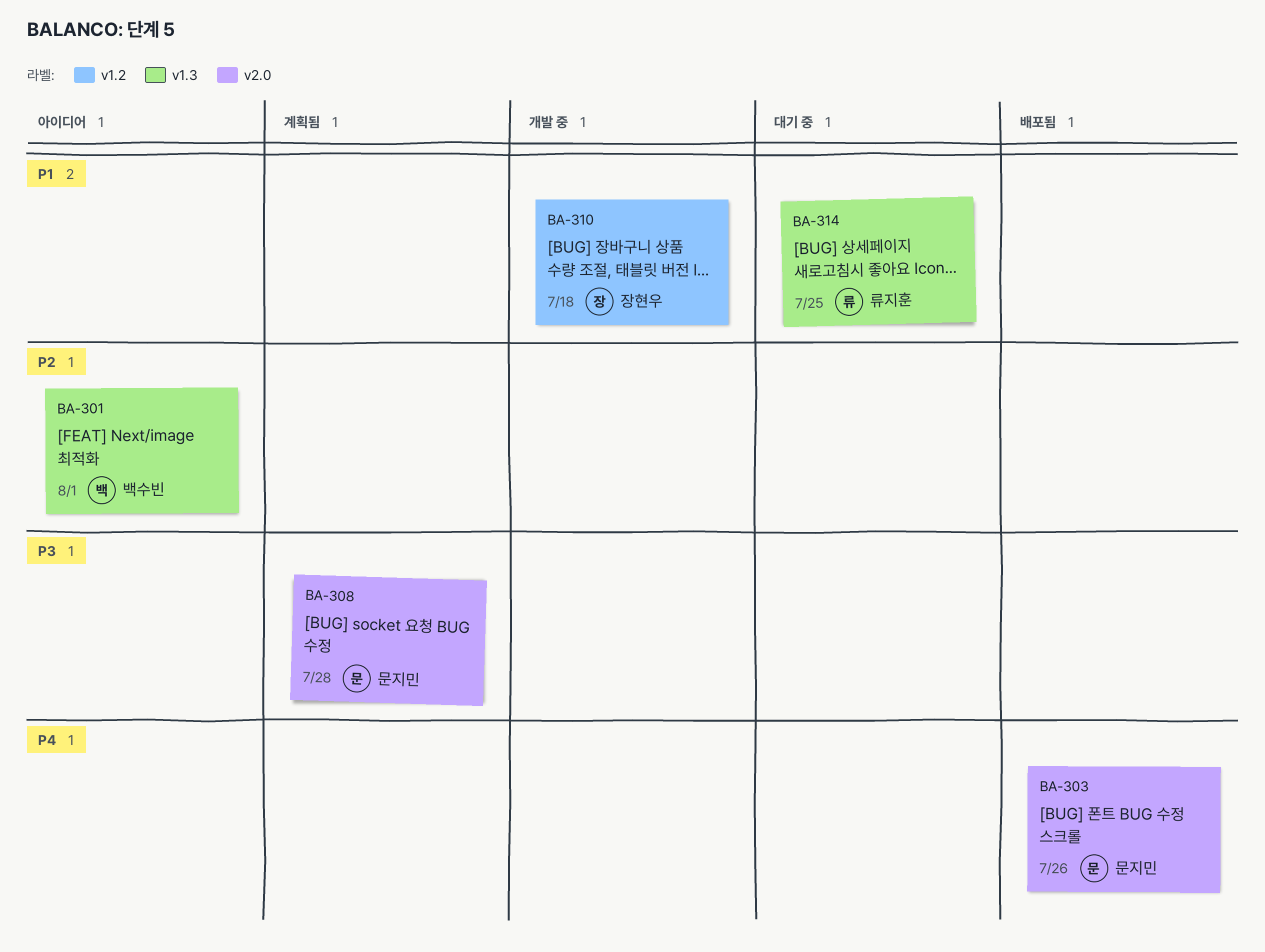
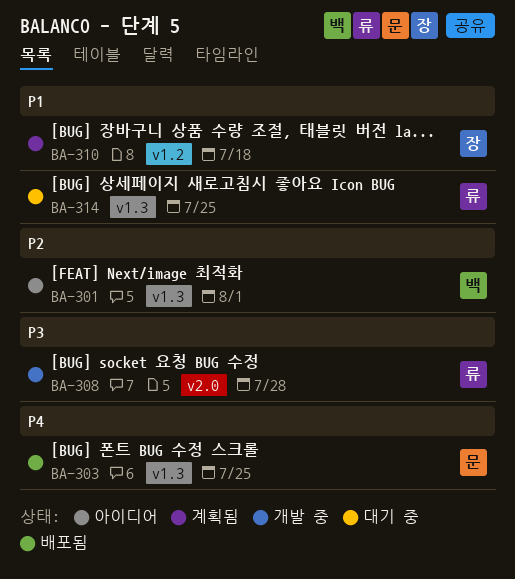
BA-303, label: v2.0 -> v1.3
BA-303, due: Jul 26 -> Jul 25
BA-308, status: 계획됨 -> 개발 중
BA-308, owner: 문지민 -> 류지훈
BA-310, status: 개발 중 -> 계획됨

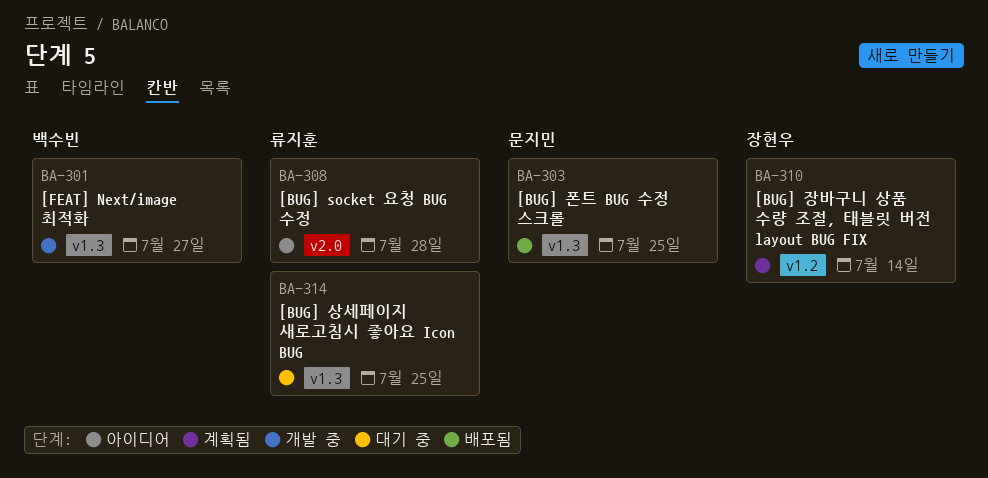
BA-301, status: 아이디어 -> 개발 중
BA-301, due: Aug 1 -> Jul 27
BA-308, status: 개발 중 -> 아이디어
BA-310, due: Jul 18 -> Jul 14

